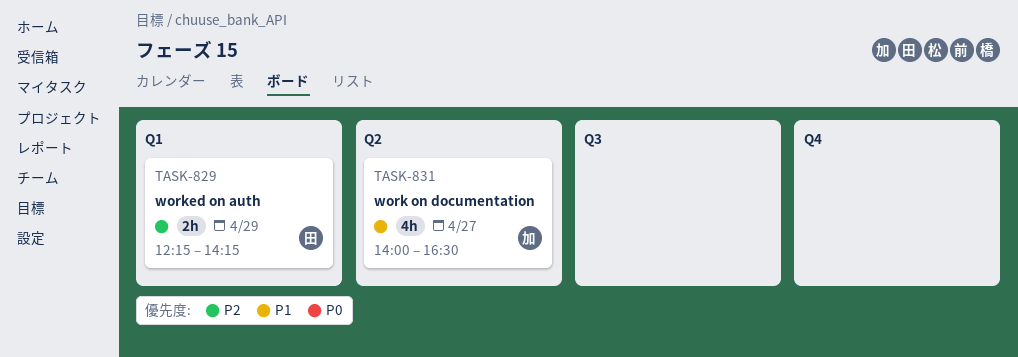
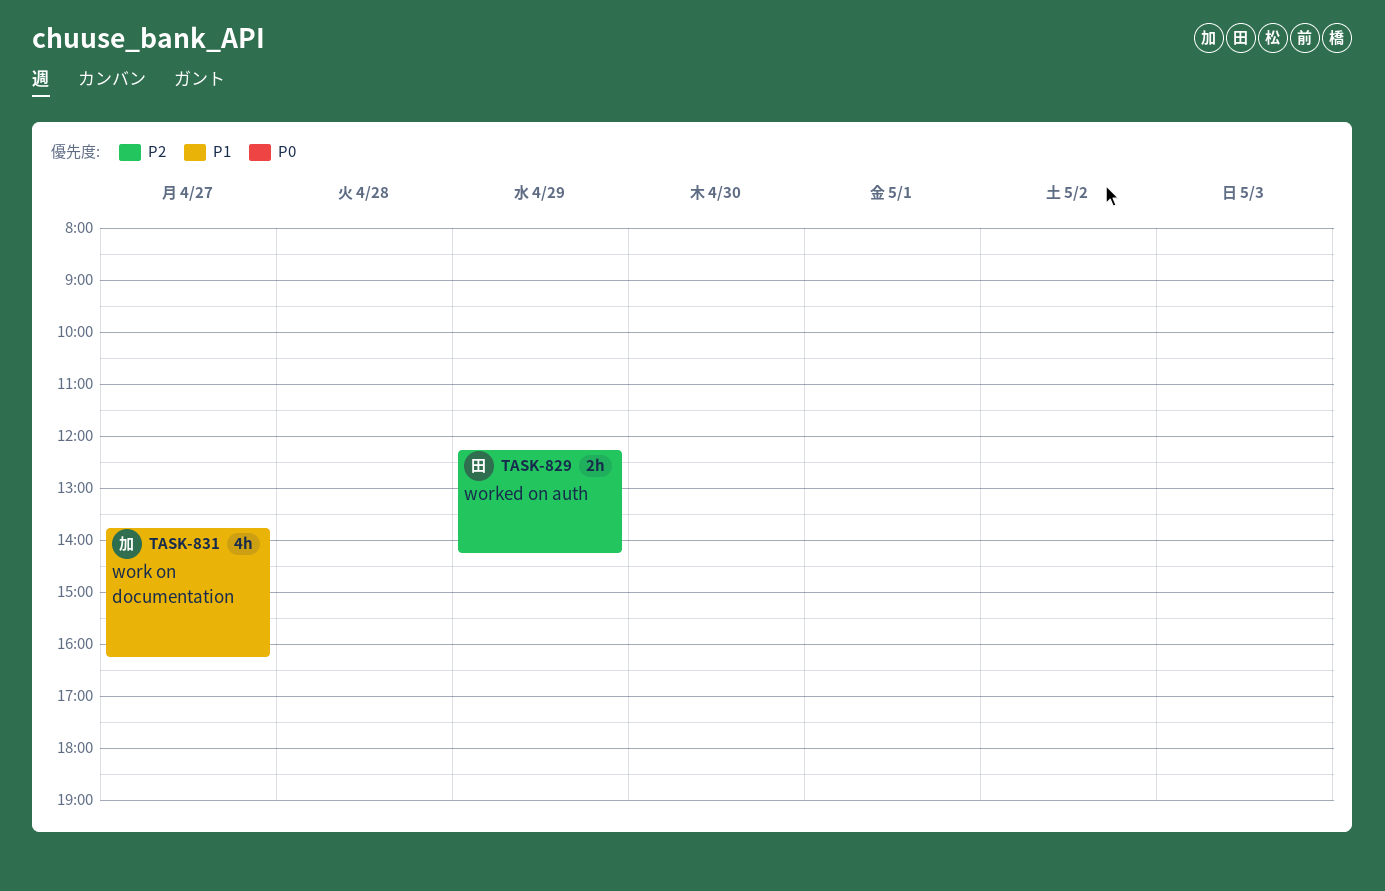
TASK-831, begins: 14:00 -> 13:45
TASK-831, ends: 16:30 -> 16:15

